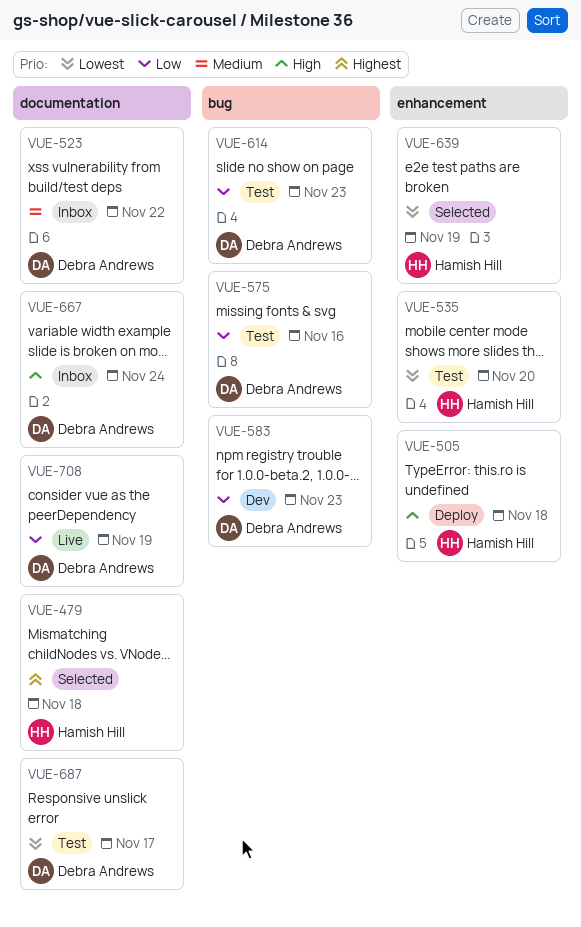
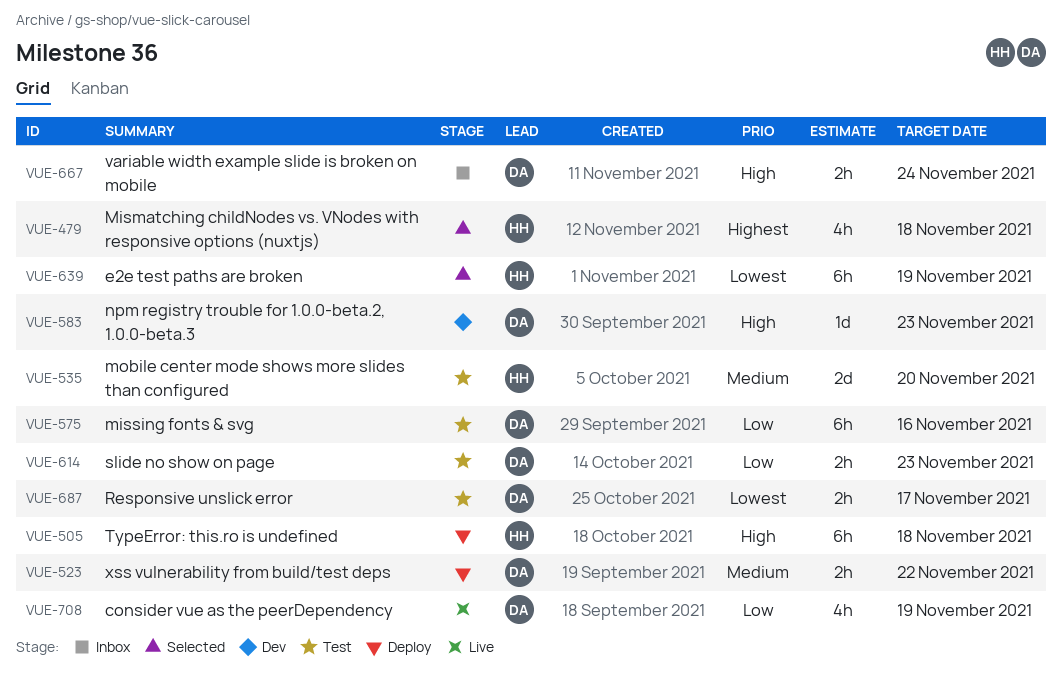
VUE-523, status: Inbox -> Deploy
VUE-535, priority: Lowest -> Medium
VUE-583, priority: Low -> High

